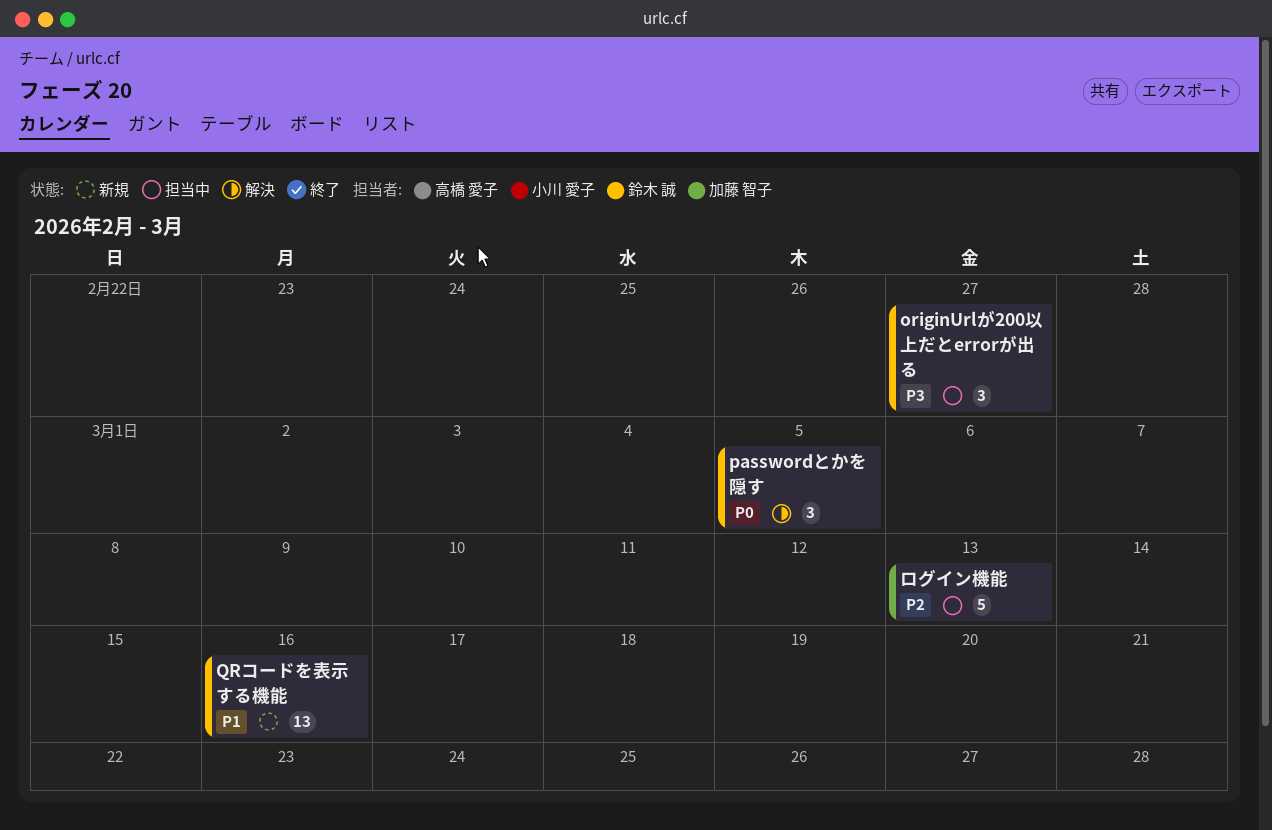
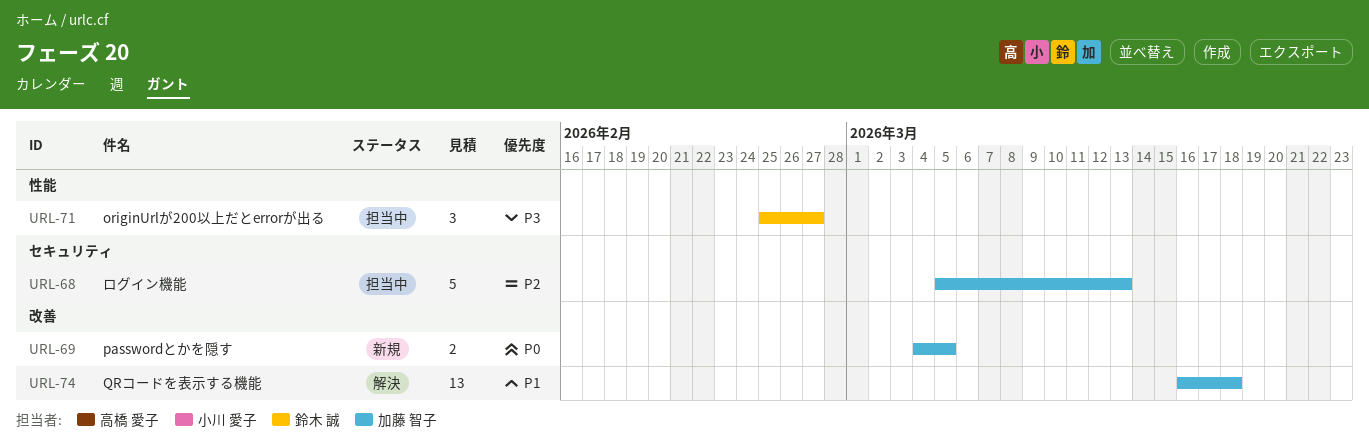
passwordとかを隠す, status: 解決 -> 新規
passwordとかを隠す, owner: 鈴木 誠 -> 加藤 智子
passwordとかを隠す, estimate: 3 -> 2
QRコードを表示する機能, status: 新規 -> 解決
QRコードを表示する機能, owner: 鈴木 誠 -> 加藤 智子
QRコードを表示する機能, due: Mar 16 -> Mar 18

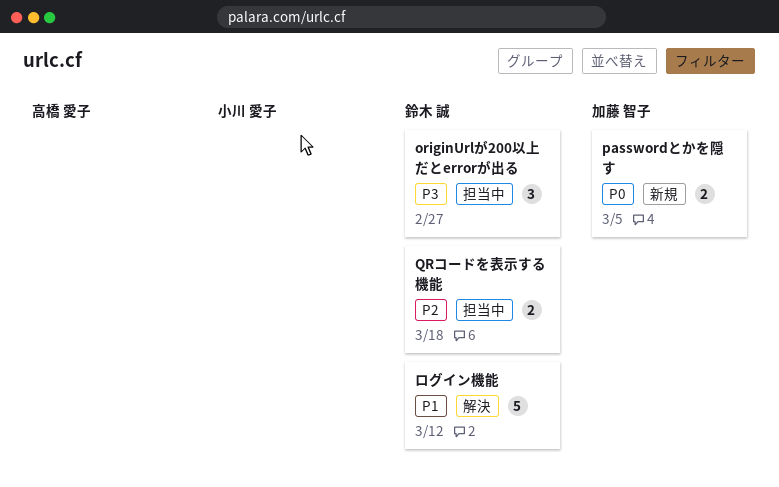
QRコードを表示する機能, status: 解決 -> 担当中
QRコードを表示する機能, owner: 加藤 智子 -> 鈴木 誠
QRコードを表示する機能, priority: P1 -> P2
QRコードを表示する機能, estimate: 13 -> 2
ログイン機能, status: 担当中 -> 解決
ログイン機能, owner: 加藤 智子 -> 鈴木 誠
ログイン機能, priority: P2 -> P1
ログイン機能, due: Mar 13 -> Mar 12

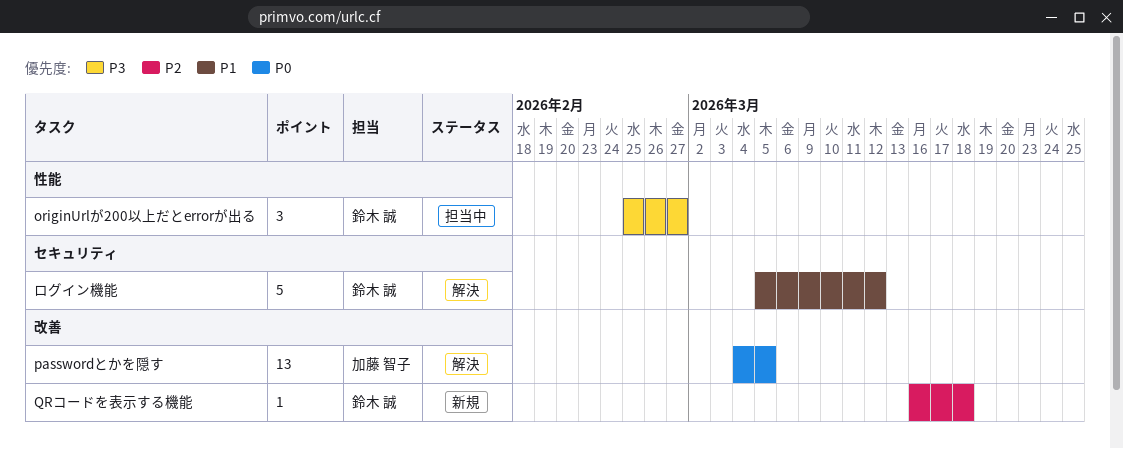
passwordとかを隠す, status: 新規 -> 解決
passwordとかを隠す, estimate: 2 -> 13
QRコードを表示する機能, status: 担当中 -> 新規
QRコードを表示する機能, estimate: 2 -> 1

